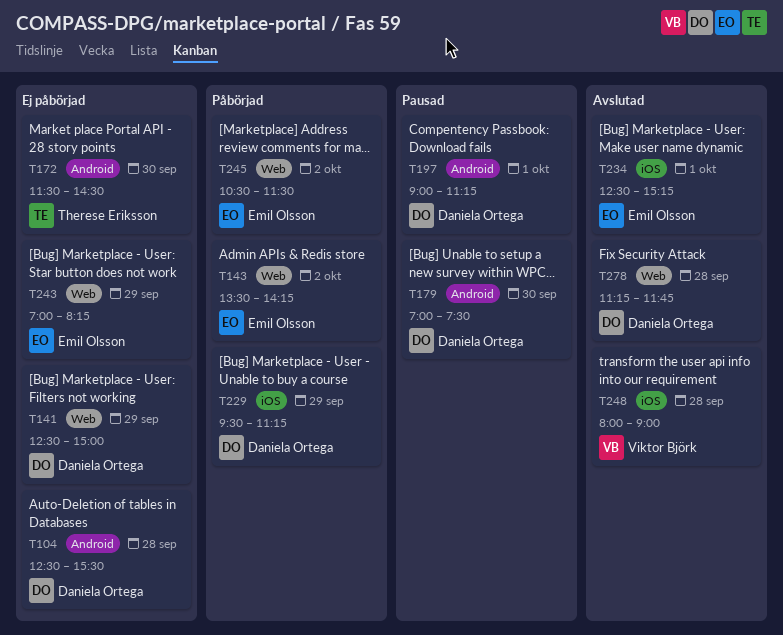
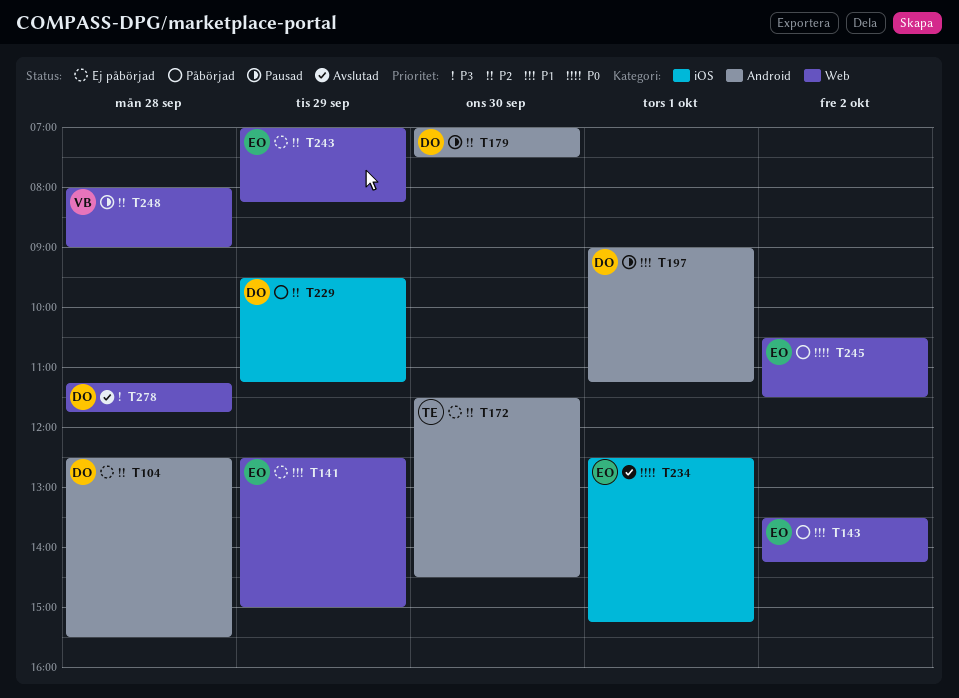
T141, owner: Daniela Ortega -> Emil Olsson
T248, status: Avslutad -> Pausad
T248, label: iOS -> Web

